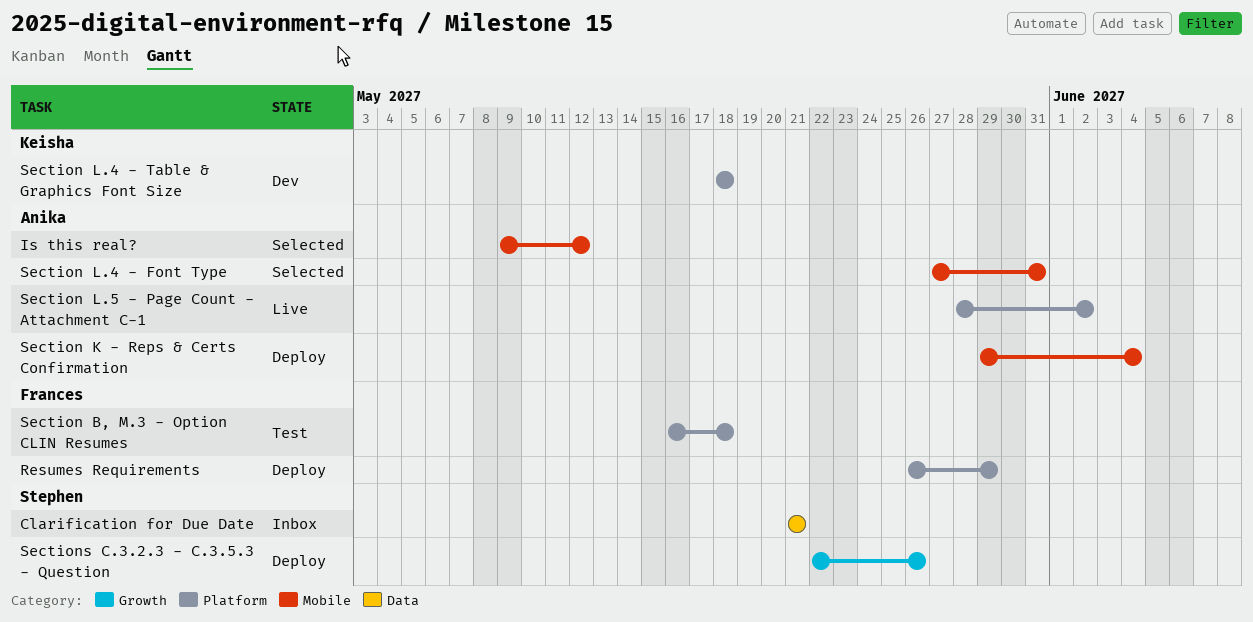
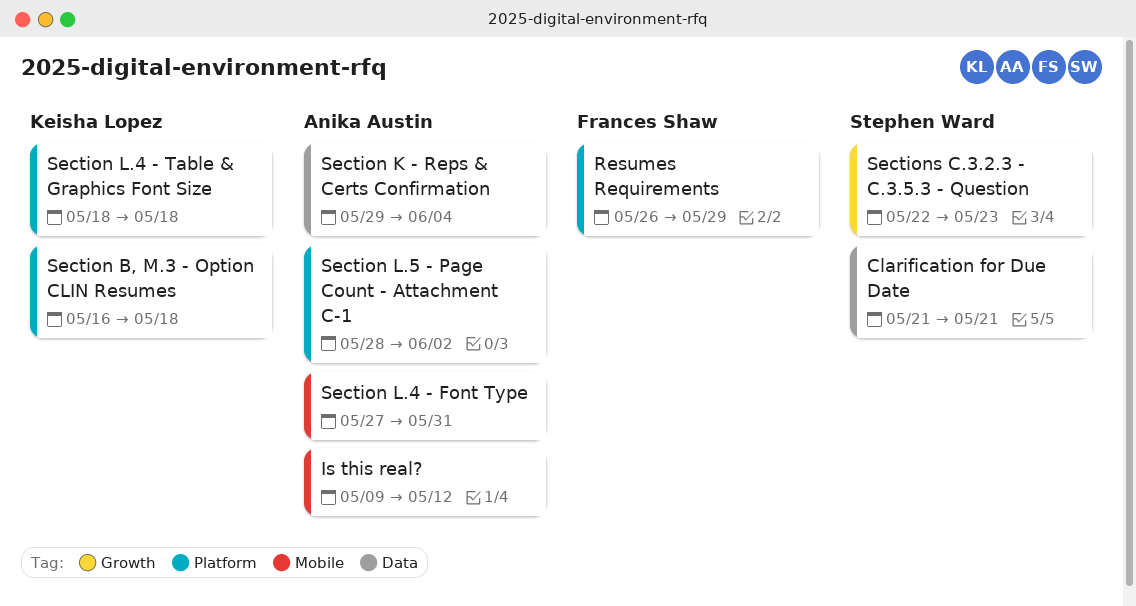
Section B, M.3 - Option CLIN Resumes, owner: Frances Shaw -> Keisha Lopez
Section K - Reps & Certs Confirmation, label: Mobile -> Data
Sections C.3.2.3 - C.3.5.3 - Question, due: May 26 -> May 23

